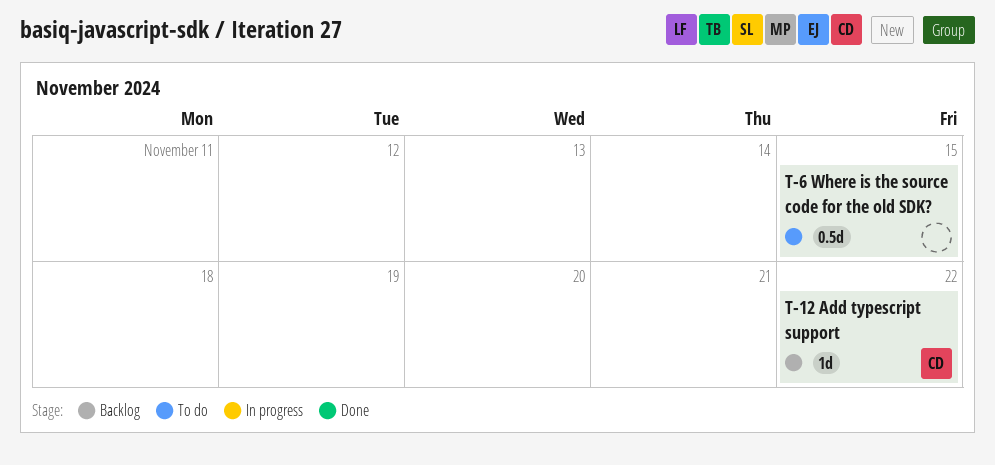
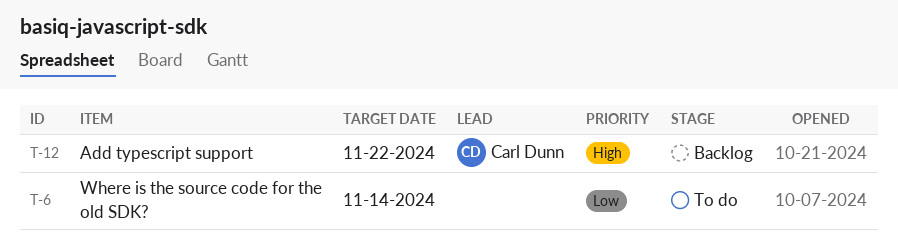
T-6, due: Nov 15 -> Nov 14

